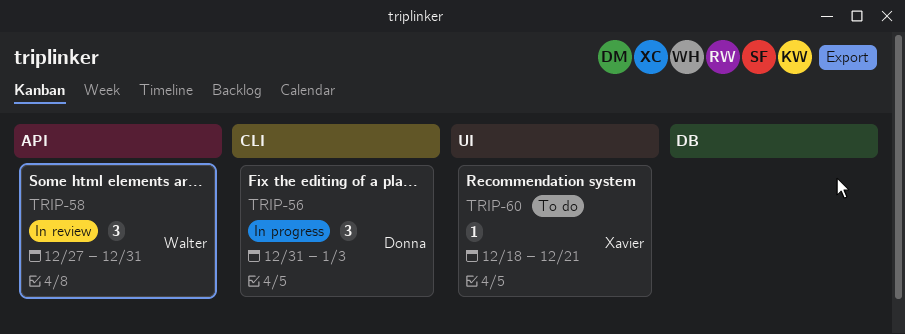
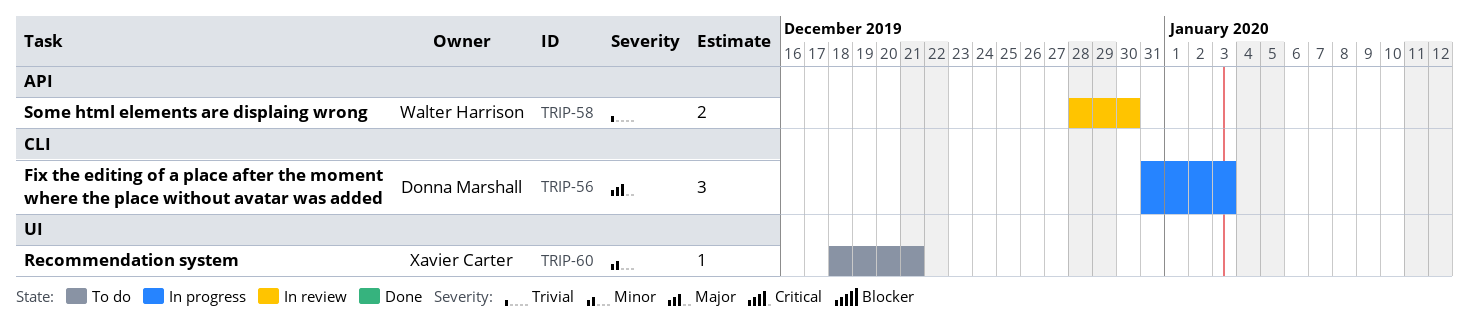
TRIP-58, estimate: 3 -> 2
TRIP-58, start: Dec 27 -> Dec 28
TRIP-58, due: Dec 31 -> Dec 30

